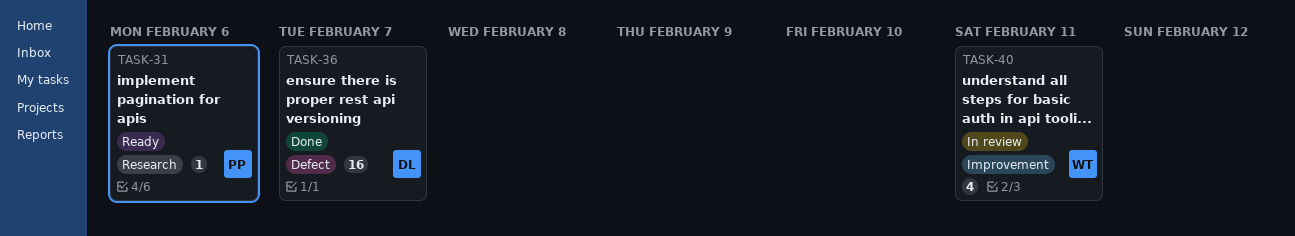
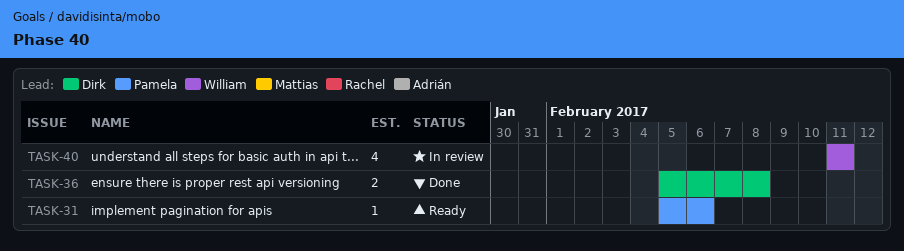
TASK-36, estimate: 16 -> 2
TASK-36, due: Feb 7 -> Feb 8

